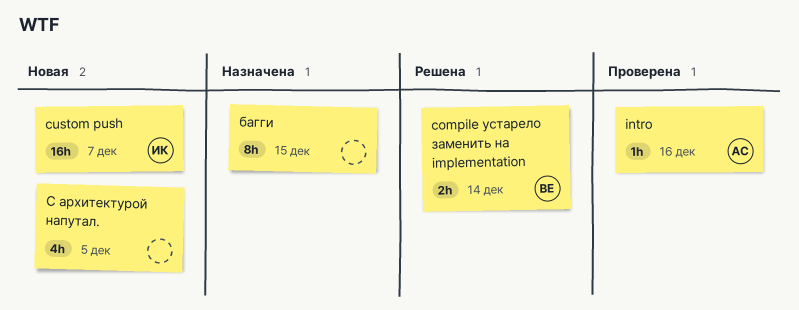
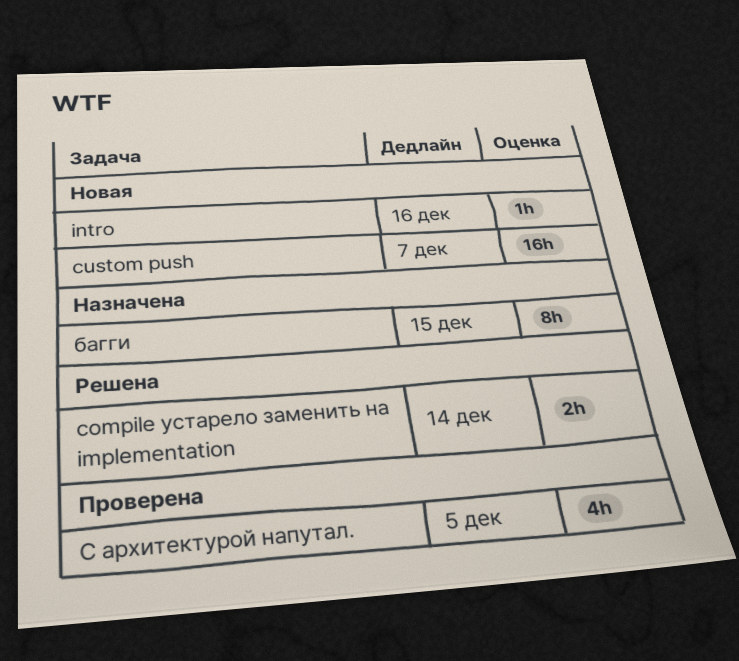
intro, status: Проверена -> Новая
С архитектурой напутал., status: Новая -> Проверена

